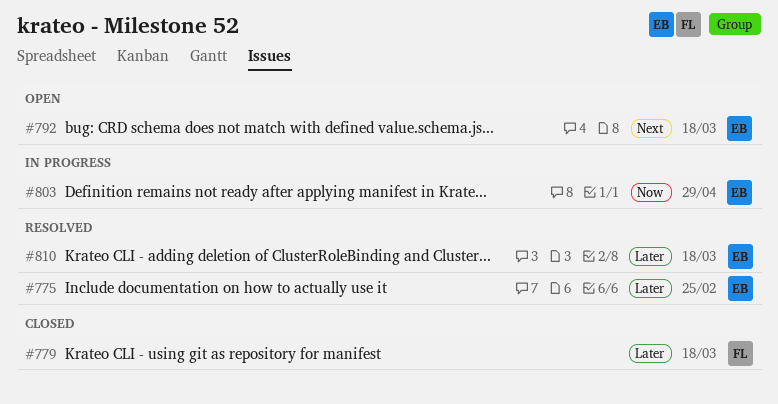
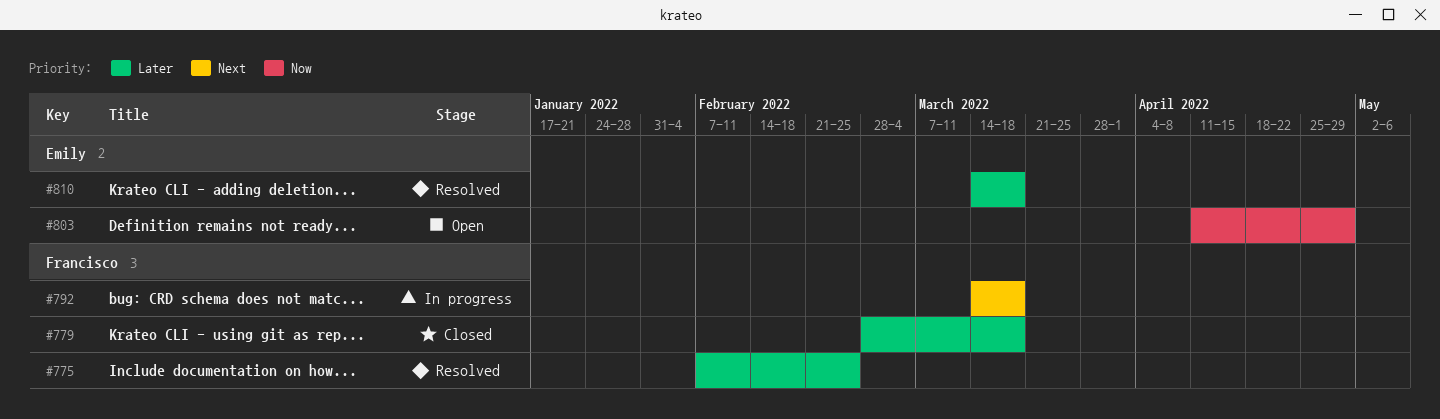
#775, owner: Emily -> Francisco
#792, status: Open -> In progress
#792, owner: Emily -> Francisco
#803, status: In progress -> Open

